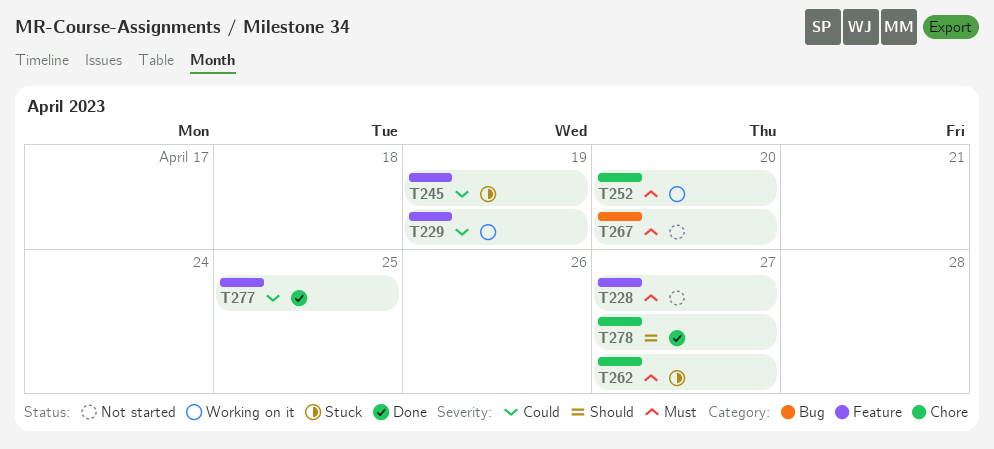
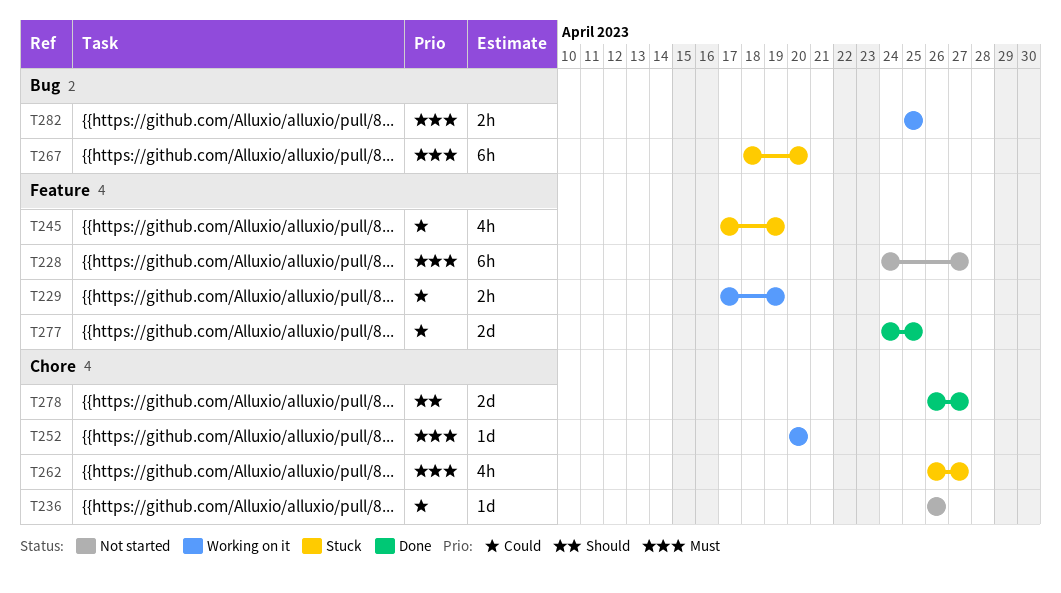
T236: none -> present
T267, status: Not started -> Stuck
T282: none -> present

